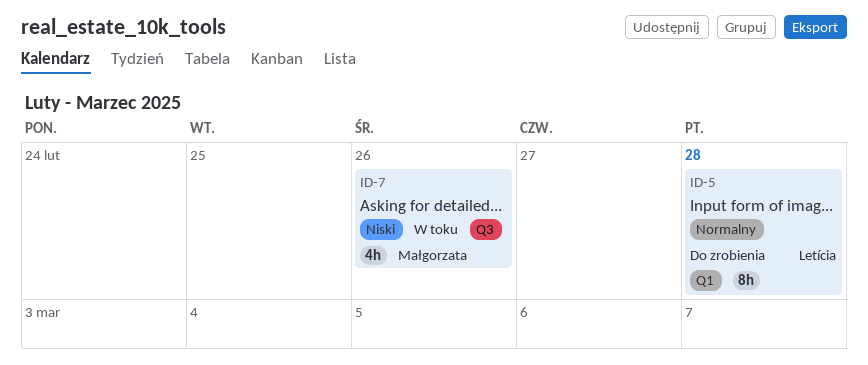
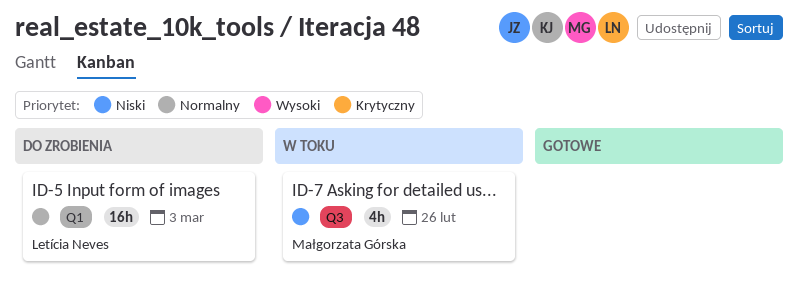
ID-5, estimate: 8h -> 16h
ID-5, due: Feb 28 -> Mar 3

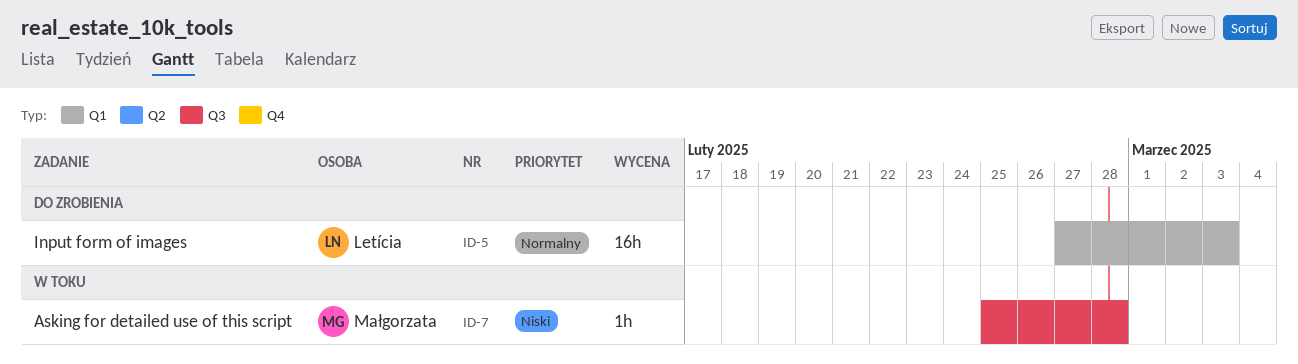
ID-7, estimate: 4h -> 1h
ID-7, due: Feb 26 -> Feb 28

